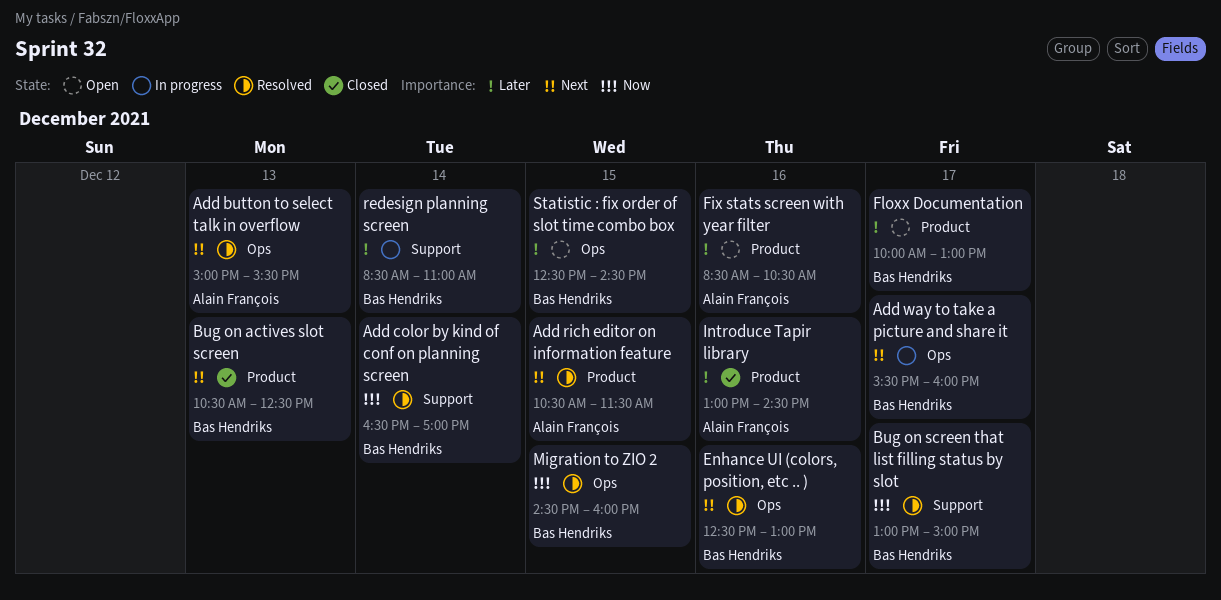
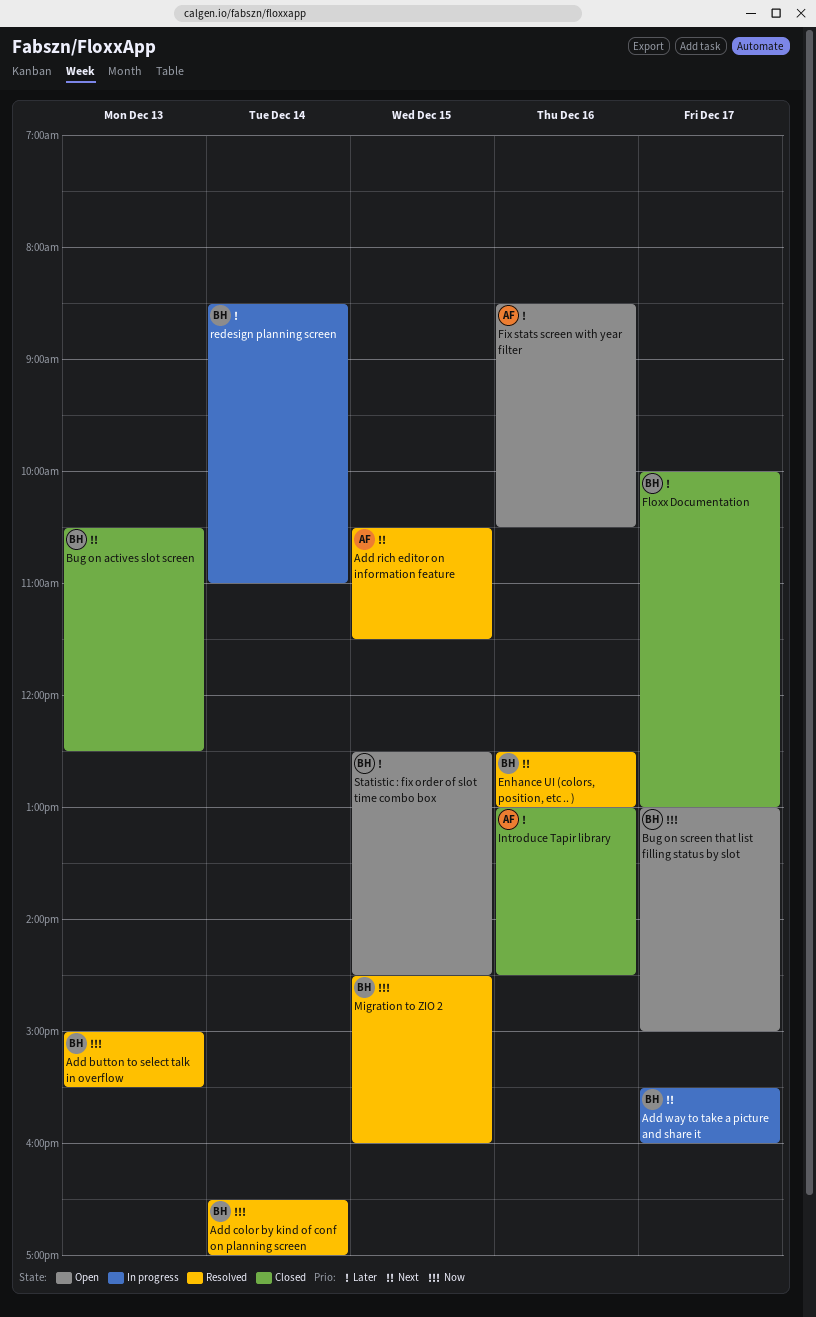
Add button to select talk in overflow, owner: Alain François -> Bas Hendriks
Add button to select talk in overflow, priority: Next -> Now
Bug on screen that list filling status by slot, status: Resolved -> Open
Floxx Documentation, status: Open -> Closed

